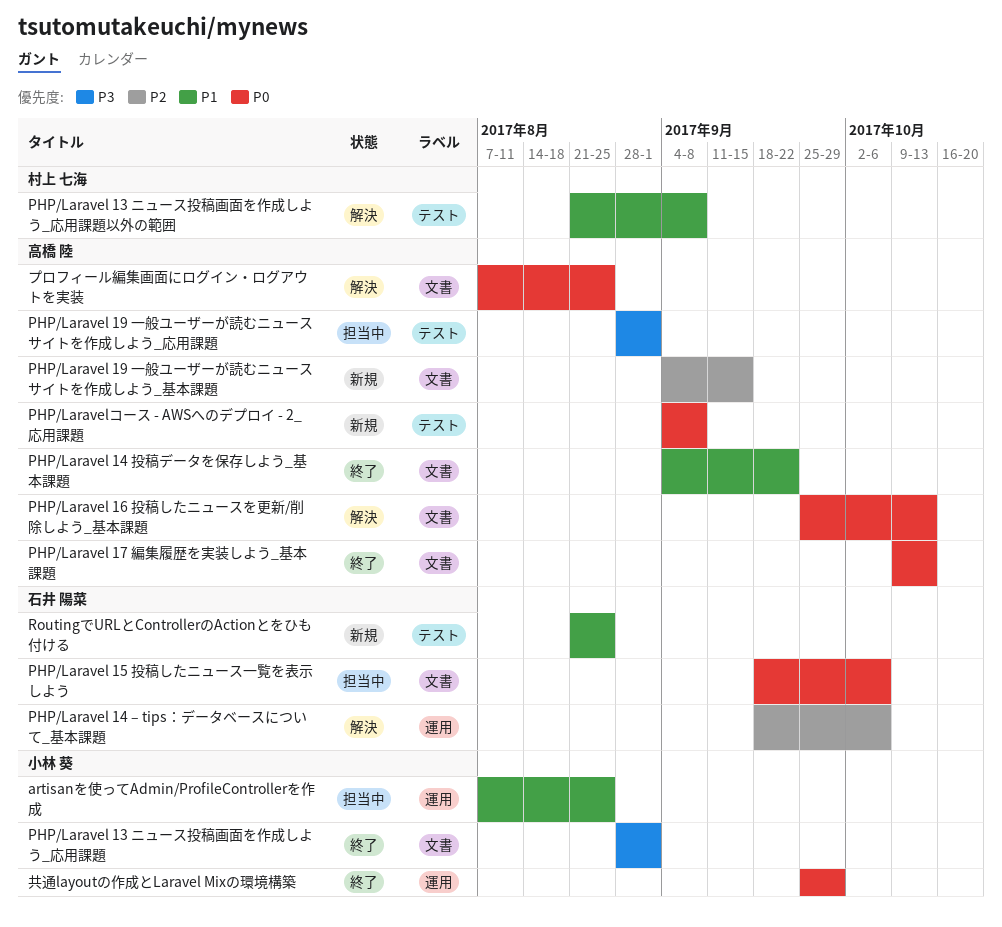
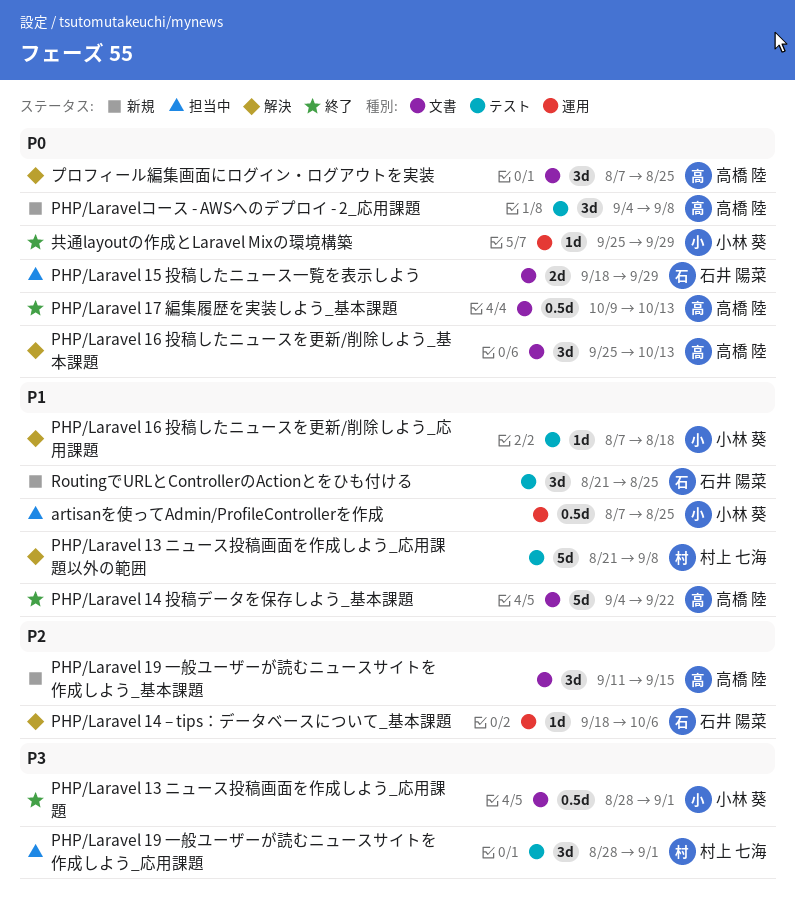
PHP/Laravel 15 投稿したニュース一覧を表示しよう, due: Oct 6 -> Sep 29
PHP/Laravel 16 投稿したニュースを更新/削除しよう_応用課題: none -> present
PHP/Laravel 19 一般ユーザーが読むニュースサイトを作成しよう_基本課題, start: Sep 4 -> Sep 11
PHP/Laravel 19 一般ユーザーが読むニュースサイトを作成しよう_応用課題, owner: 高橋 陸 -> 村上 七海

